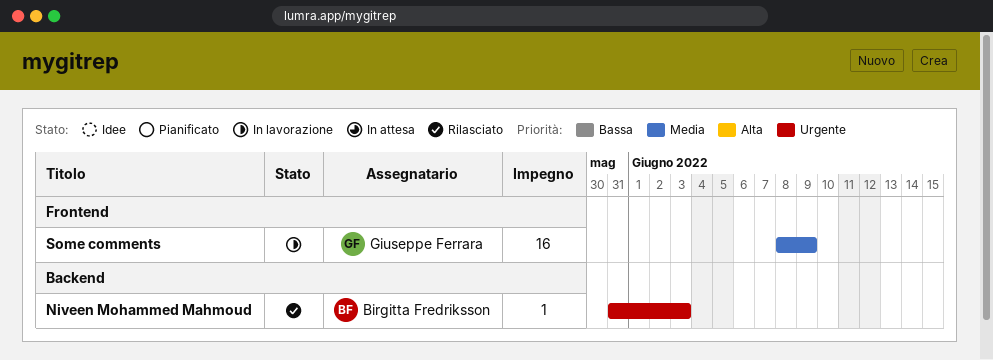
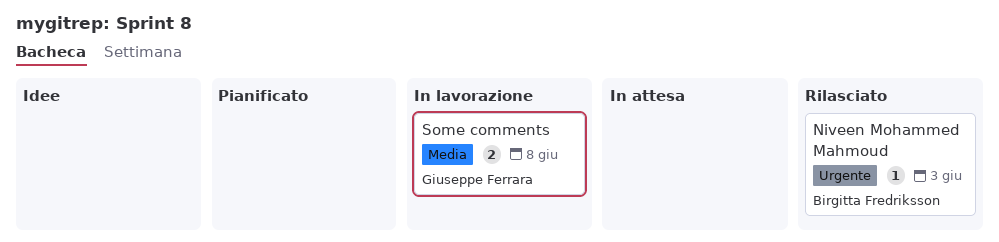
Some comments, estimate: 16 -> 2
Some comments, due: Jun 9 -> Jun 8

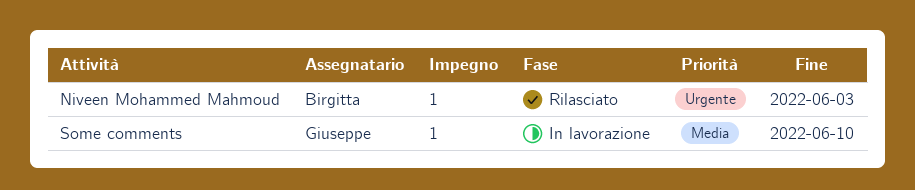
Some comments, estimate: 2 -> 1
Some comments, due: Jun 8 -> Jun 10

